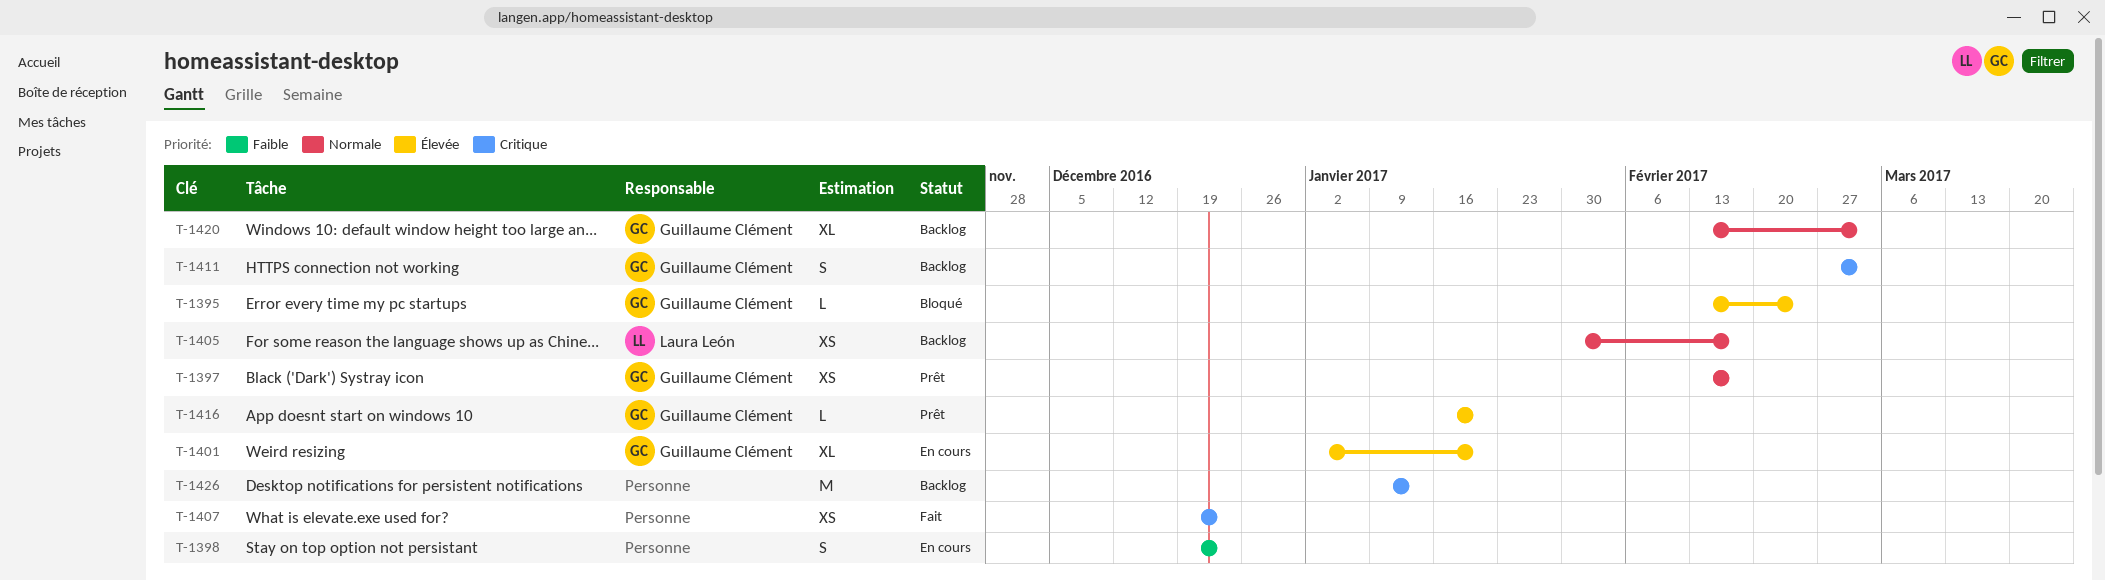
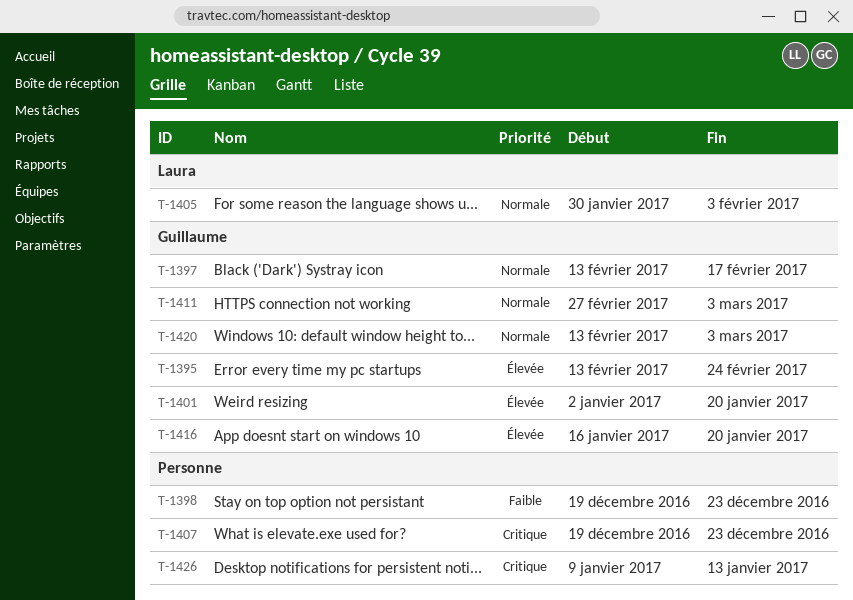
T-1405, due: Feb 17 -> Feb 3
T-1411, priority: Critique -> Normale

